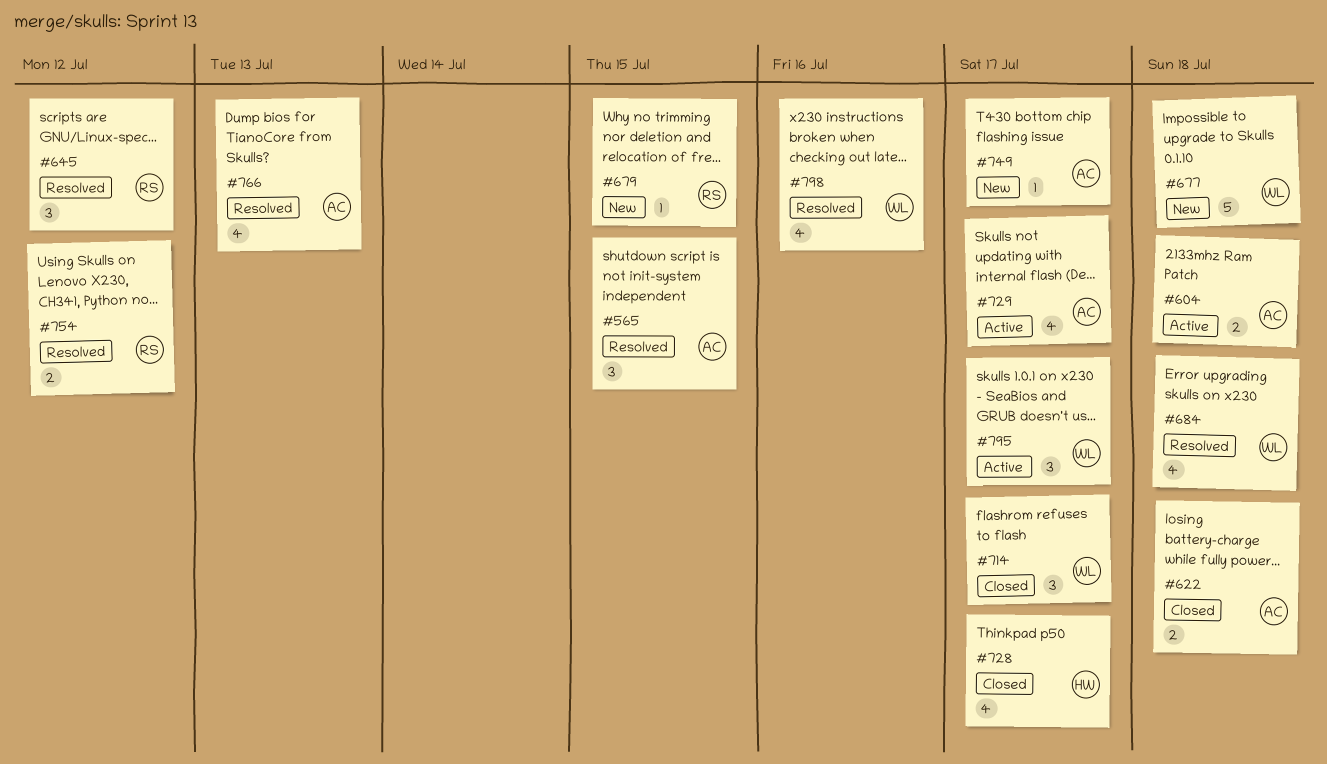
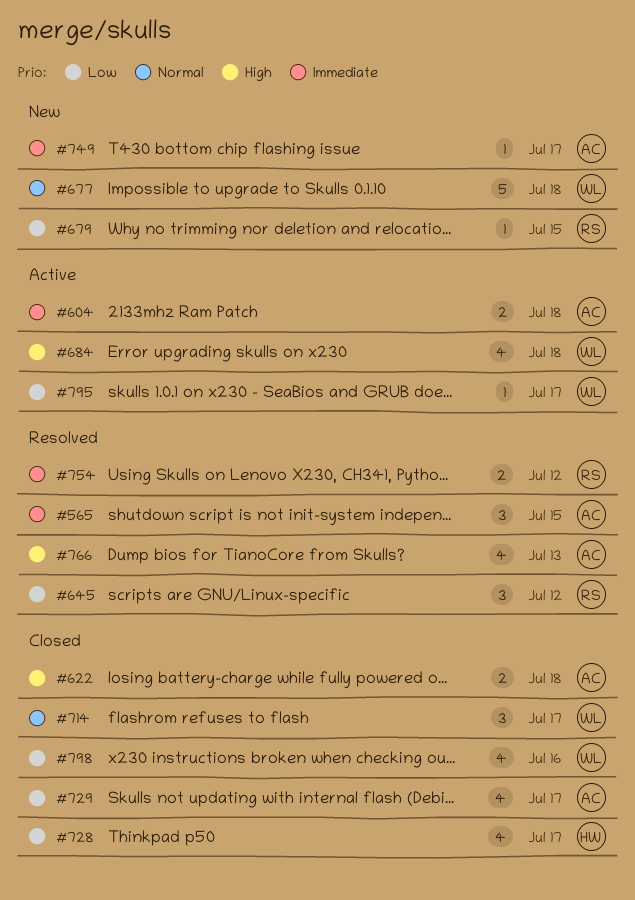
#684, status: Resolved -> Active
#729, status: Active -> Closed
#795, estimate: 3 -> 1
#798, status: Resolved -> Closed

